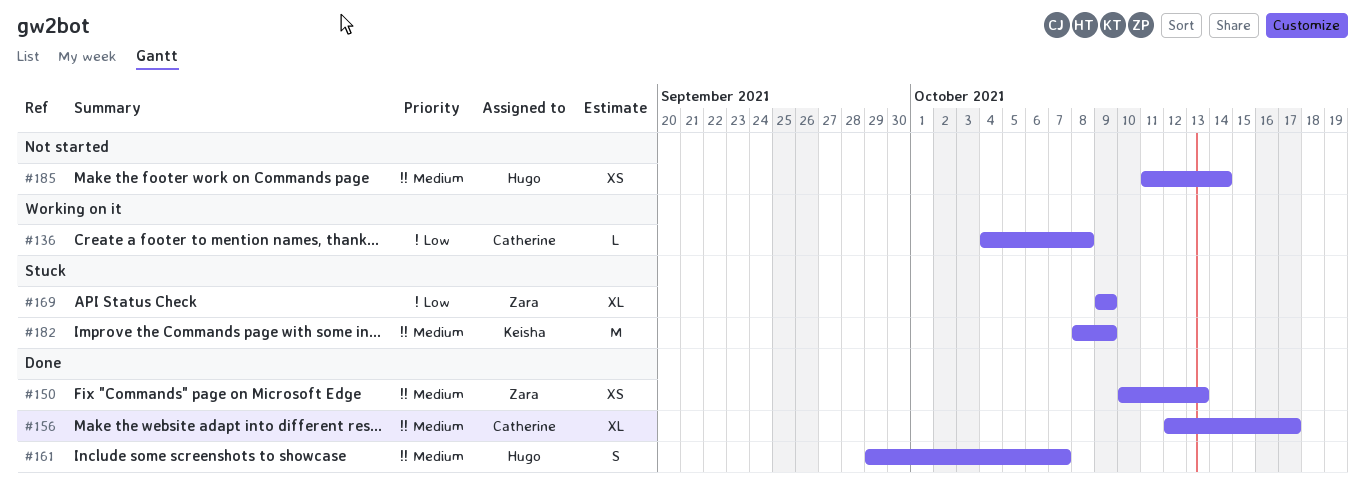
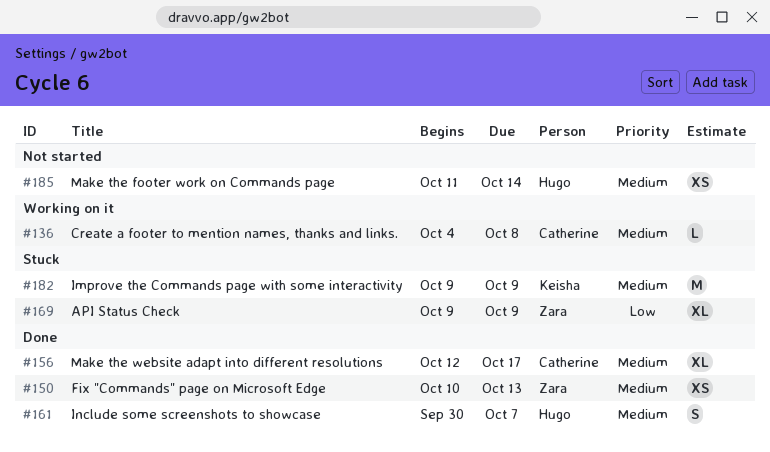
#136, priority: Low -> Medium
#161, start: Sep 29 -> Sep 30
#182, start: Oct 8 -> Oct 9

